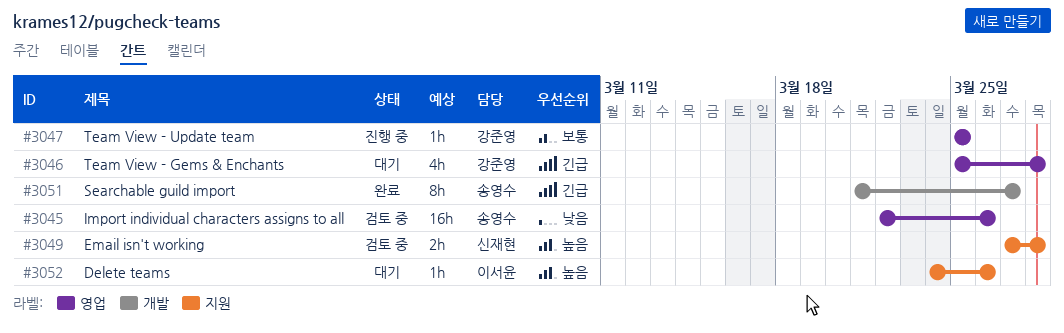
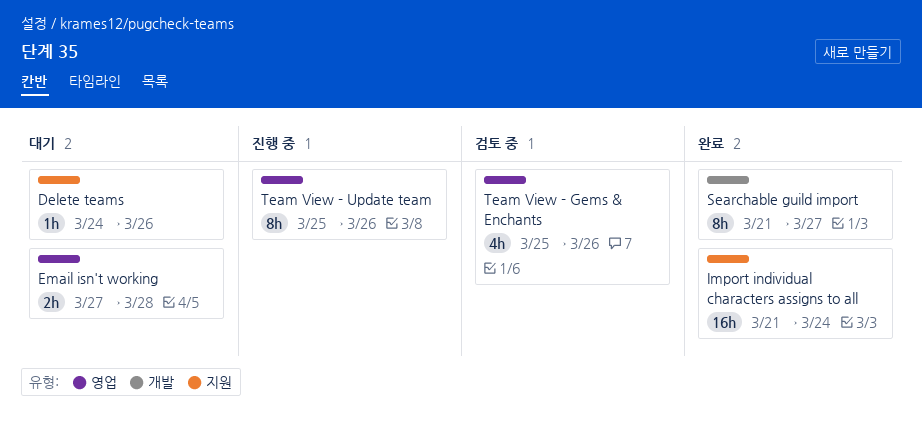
Email isn't working, status: 검토 중 -> 대기
Email isn't working, label: 지원 -> 영업
Import individual characters assigns to all, status: 검토 중 -> 완료
Import individual characters assigns to all, label: 영업 -> 지원
Import individual characters assigns to all, start: Mar 22 -> Mar 21
Import individual characters assigns to all, due: Mar 26 -> Mar 24
Team View - Gems & Enchants, status: 대기 -> 검토 중
Team View - Gems & Enchants, due: Mar 28 -> Mar 26
Team View - Update team, estimate: 1h -> 8h
Team View - Update team, due: Mar 25 -> Mar 26

